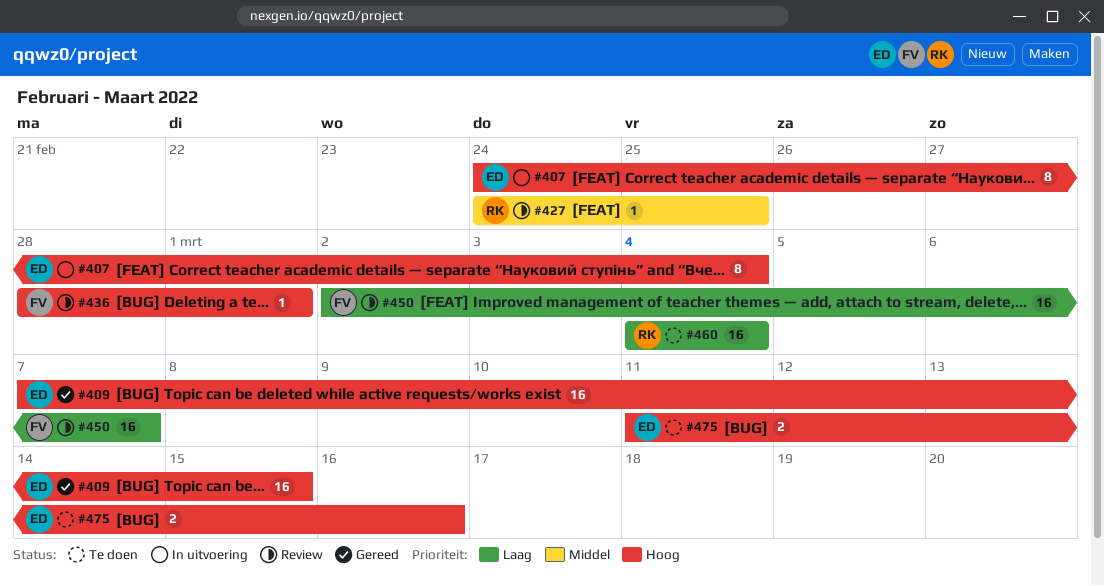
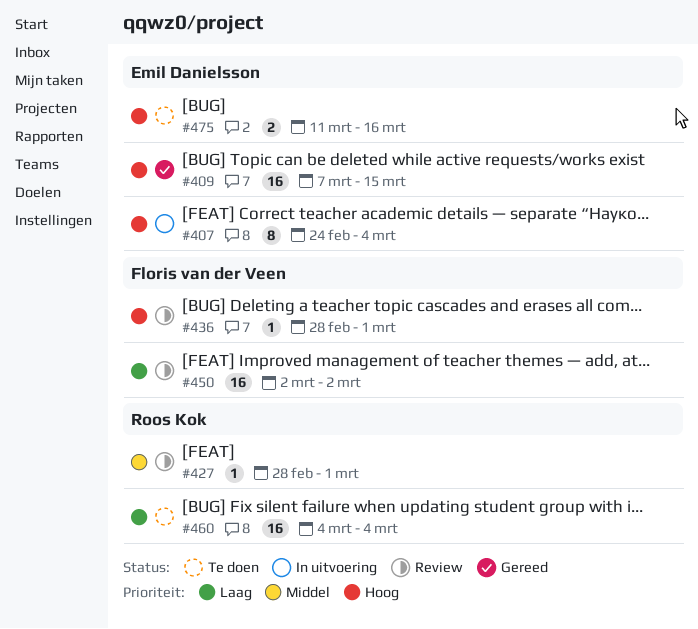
#427, start: Feb 24 -> Feb 28
#427, due: Feb 25 -> Mar 1
#450, due: Mar 7 -> Mar 2

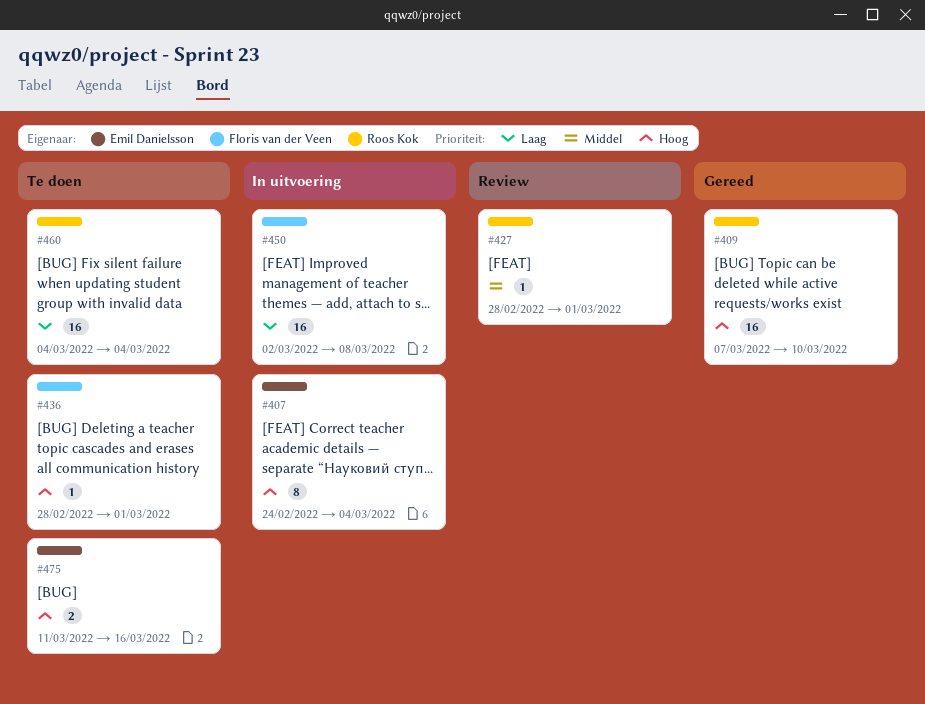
#409, owner: Emil Danielsson -> Roos Kok
#409, due: Mar 15 -> Mar 10
#436, status: Review -> Te doen
#450, status: Review -> In uitvoering
#450, due: Mar 2 -> Mar 8

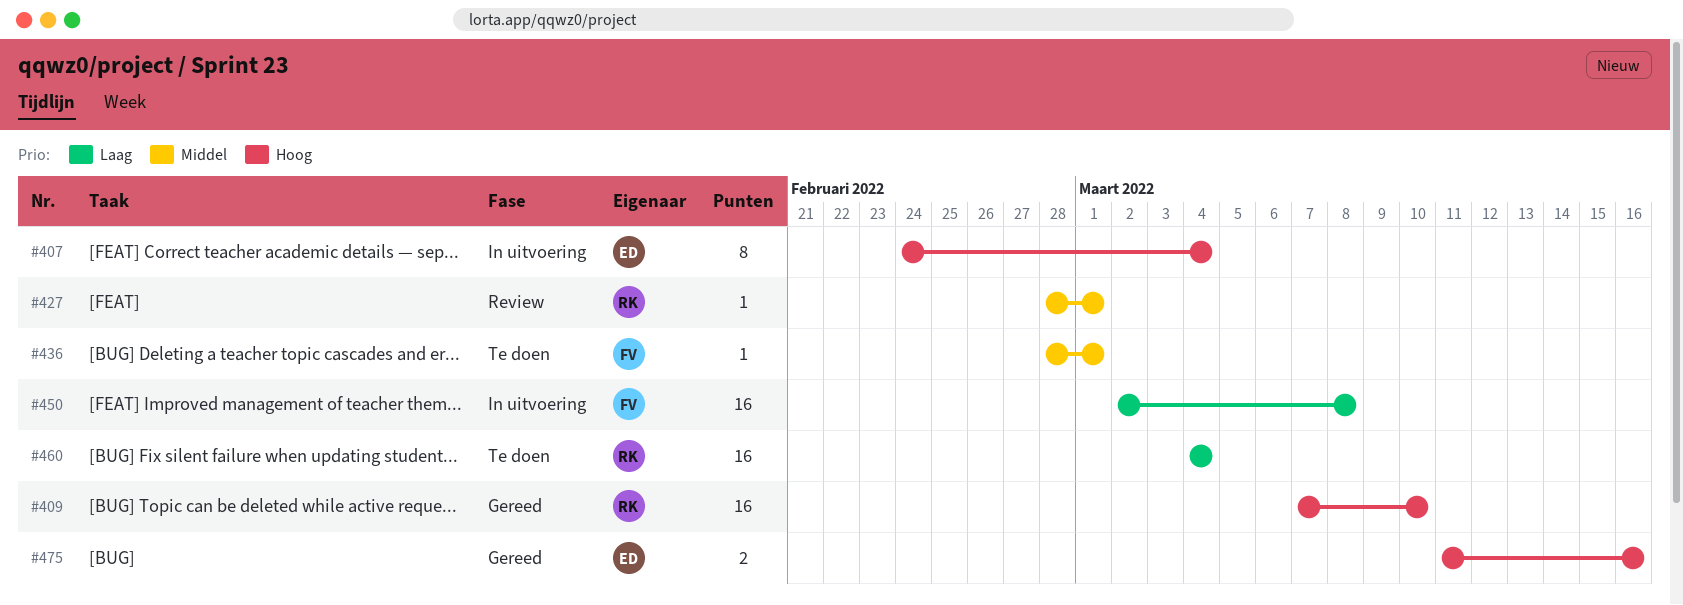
#436, priority: Hoog -> Middel
#475, status: Te doen -> Gereed

